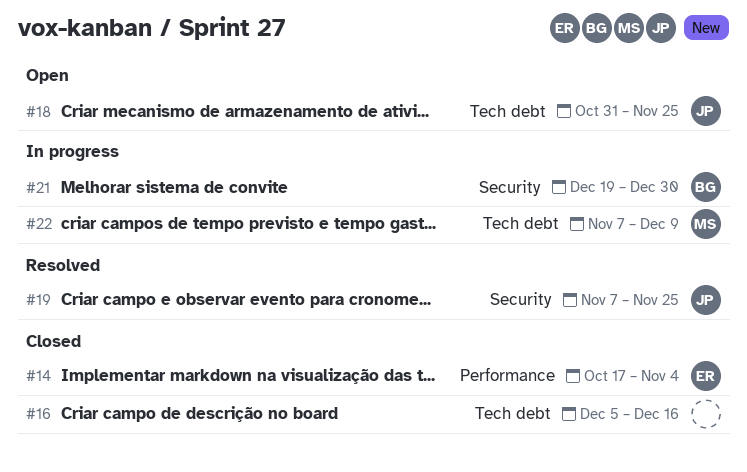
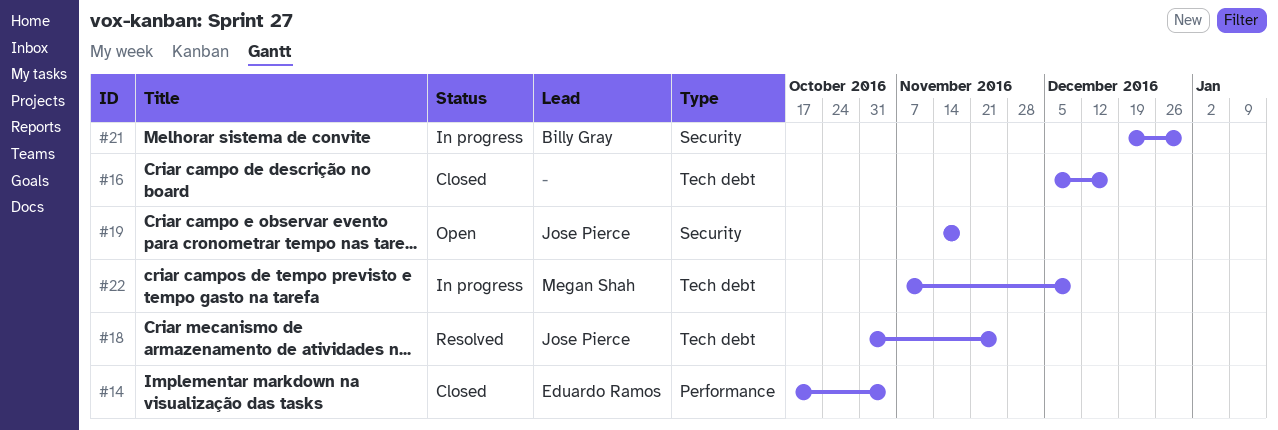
#18, status: Open -> Resolved
#19, status: Resolved -> Open
#19, start: Nov 7 -> Nov 14
#19, due: Nov 25 -> Nov 18

